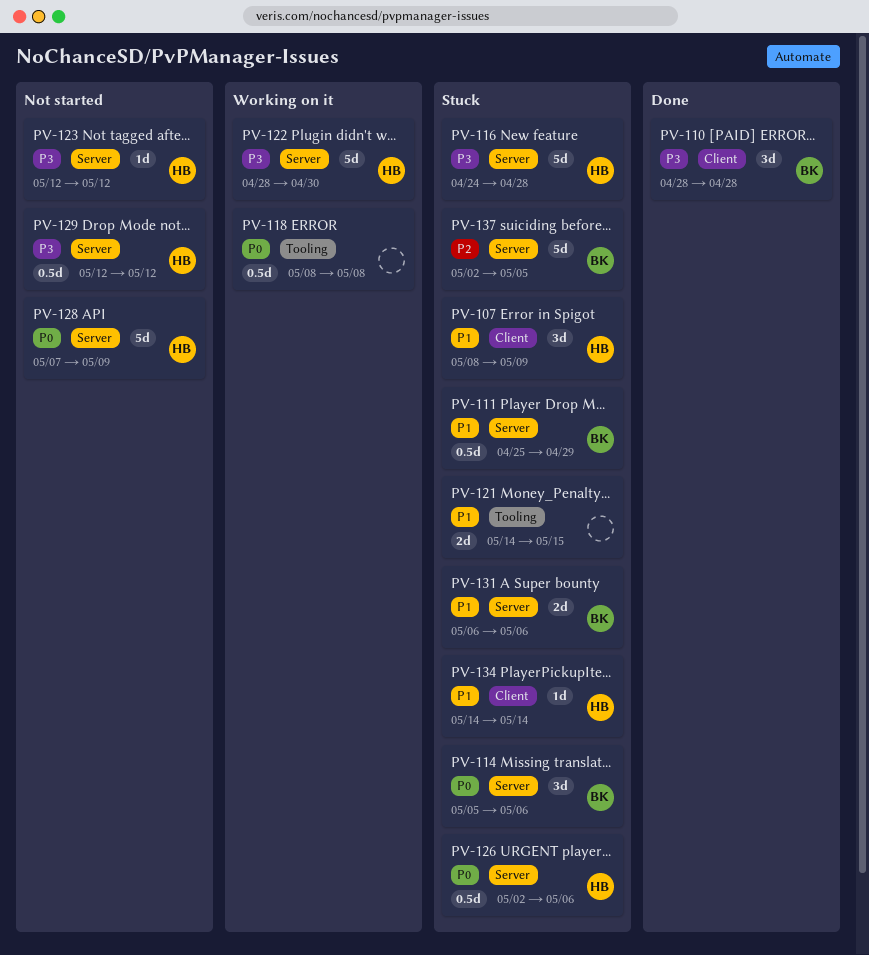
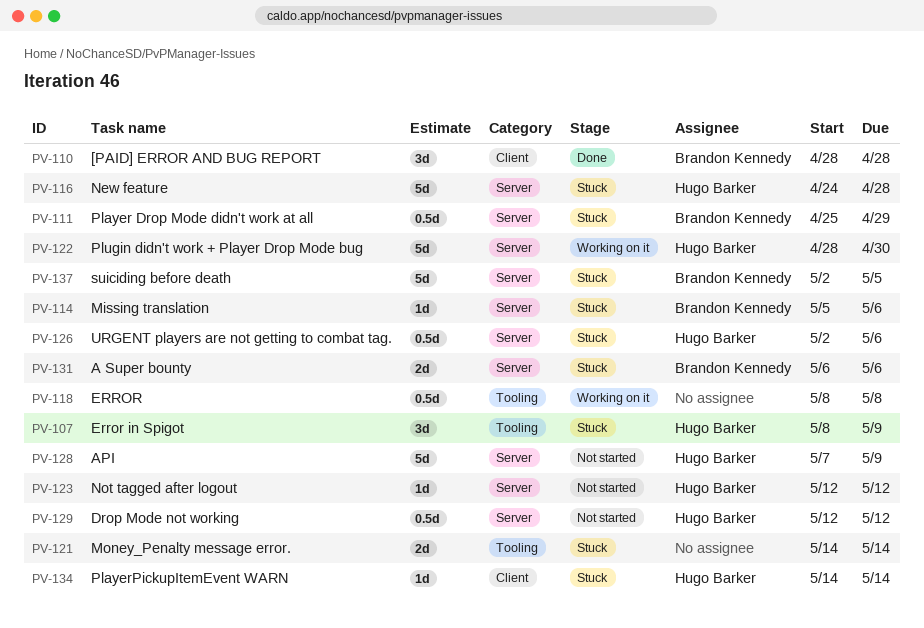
PV-107, label: Client -> Tooling
PV-114, estimate: 3d -> 1d
PV-121, due: May 15 -> May 14

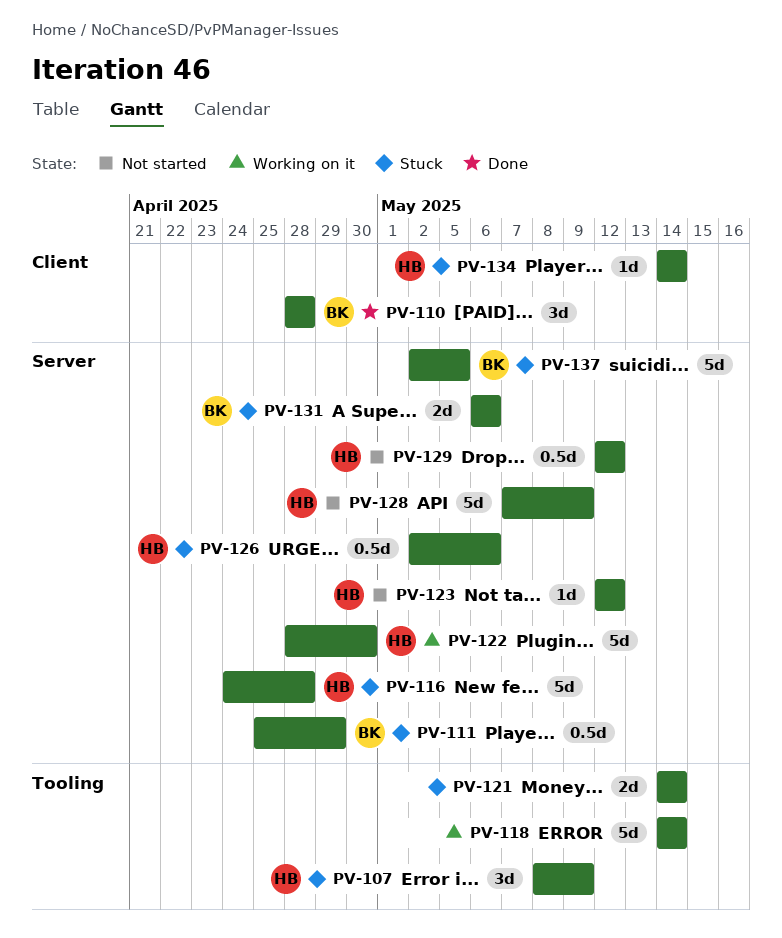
PV-114: present -> none
PV-118, estimate: 0.5d -> 5d
PV-118, start: May 8 -> May 14
PV-118, due: May 8 -> May 14

